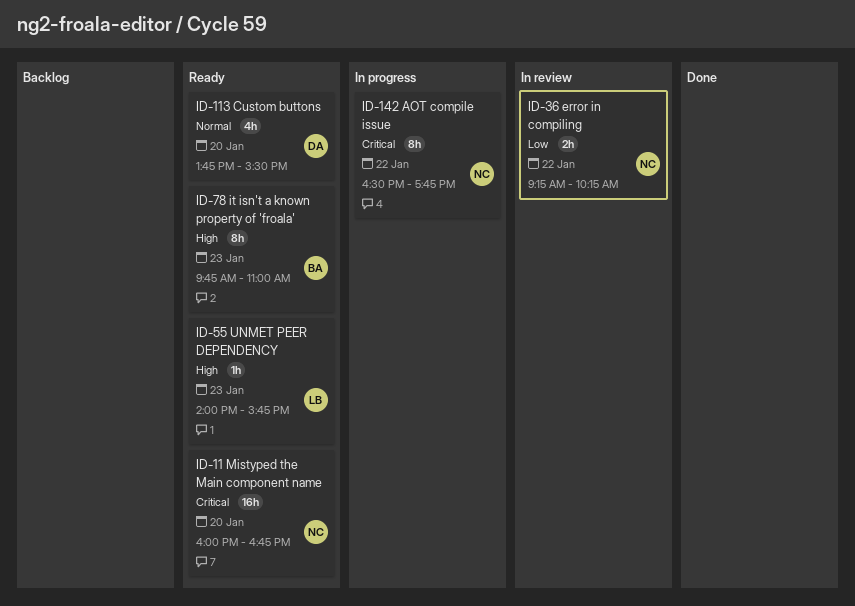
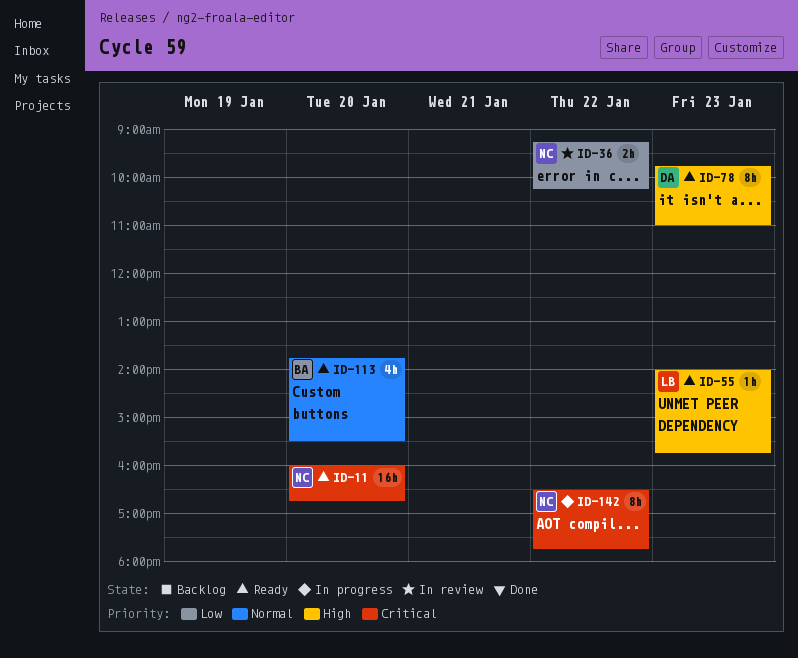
ID-78, owner: BA -> DA
ID-113, owner: DA -> BA

